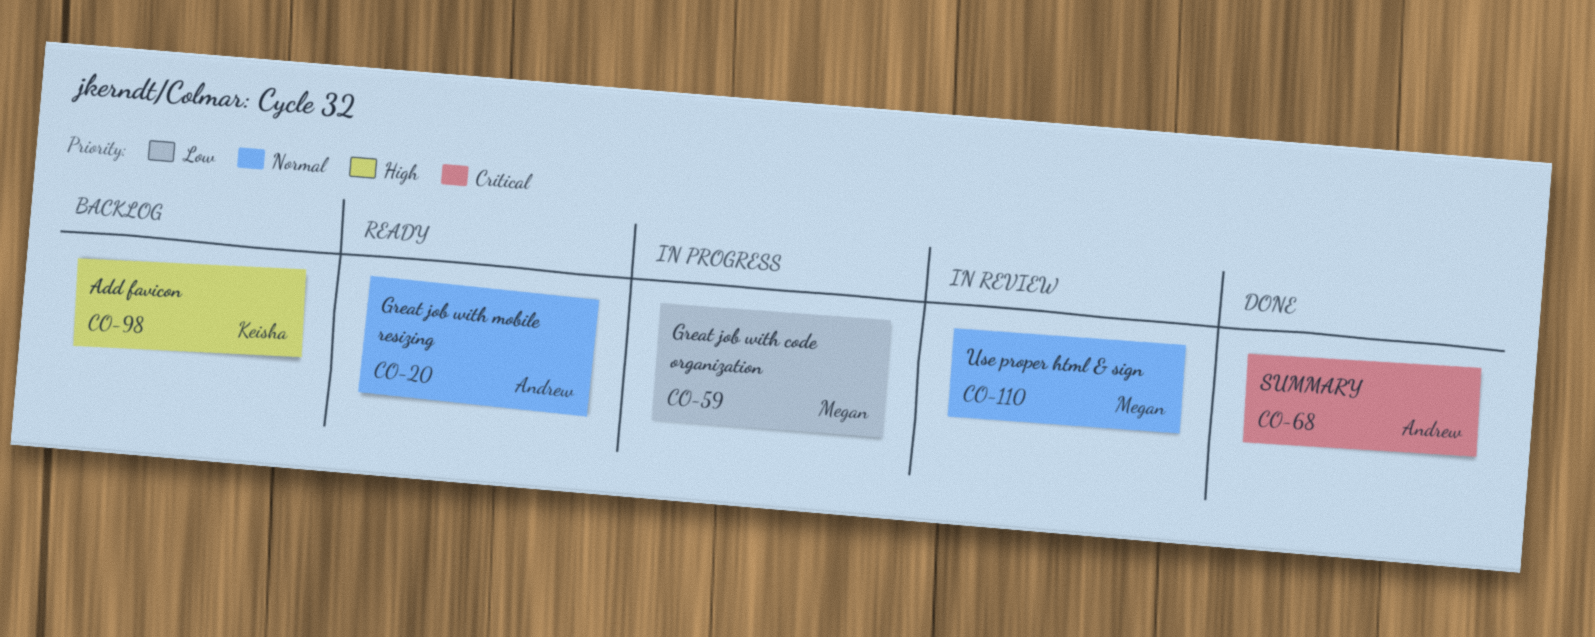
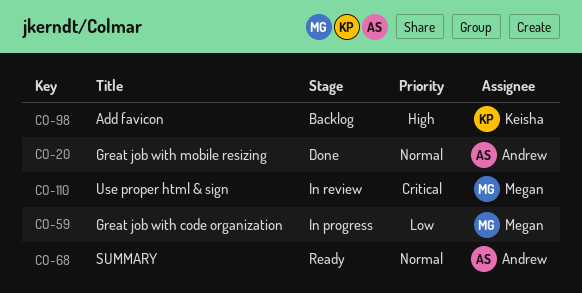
CO-20, status: Ready -> Done
CO-68, status: Done -> Ready
CO-68, priority: Critical -> Normal
CO-110, priority: Normal -> Critical

